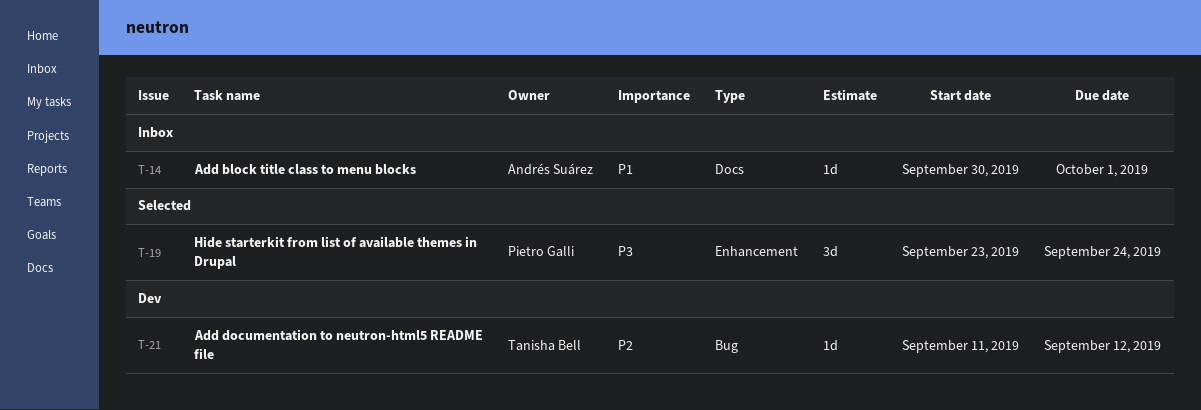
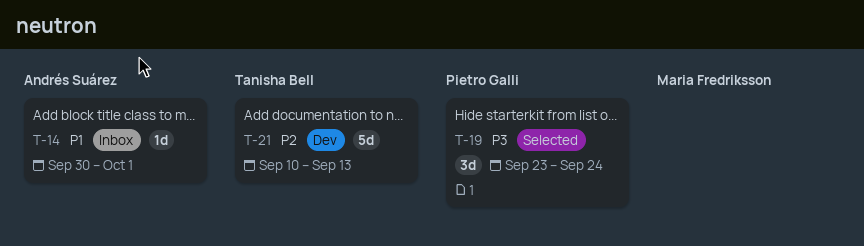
T-21, estimate: 1d -> 5d
T-21, start: Sep 11 -> Sep 10
T-21, due: Sep 12 -> Sep 13

